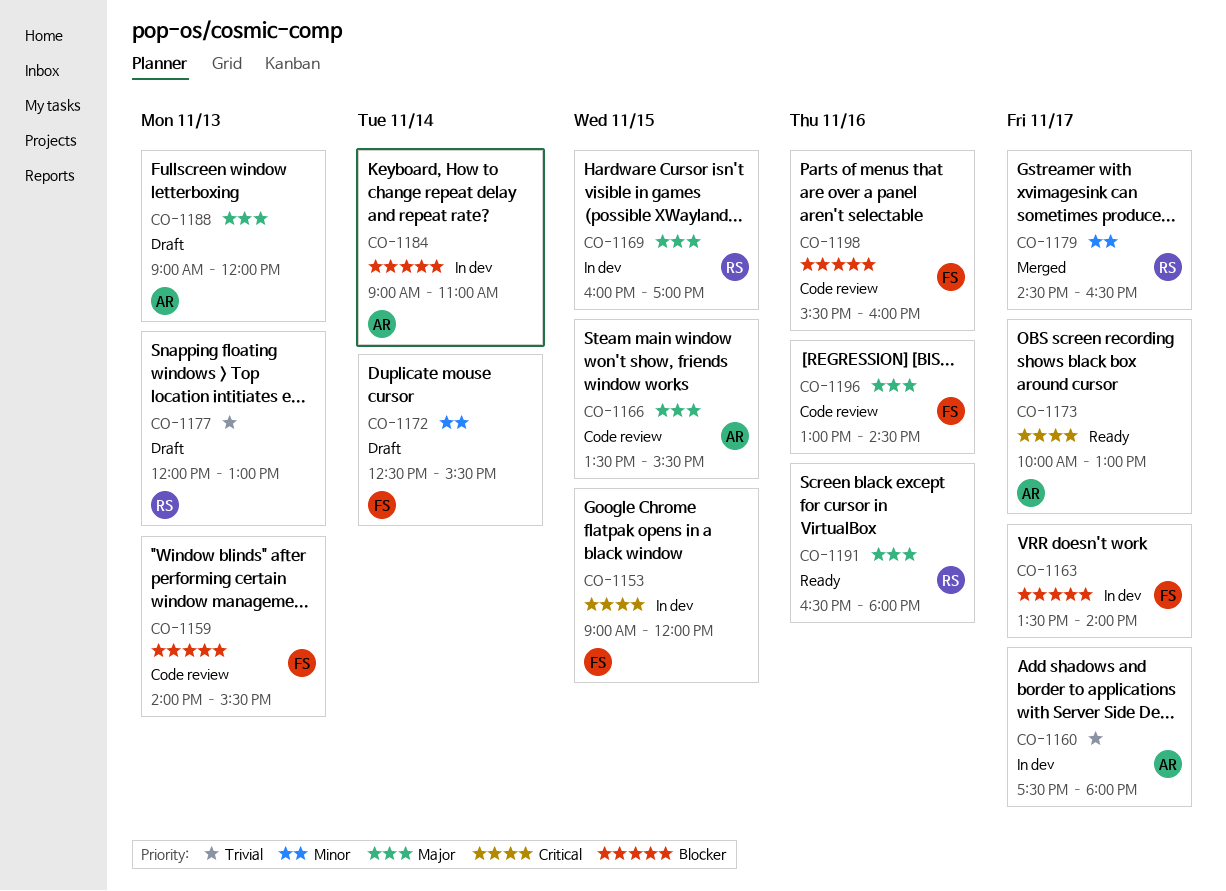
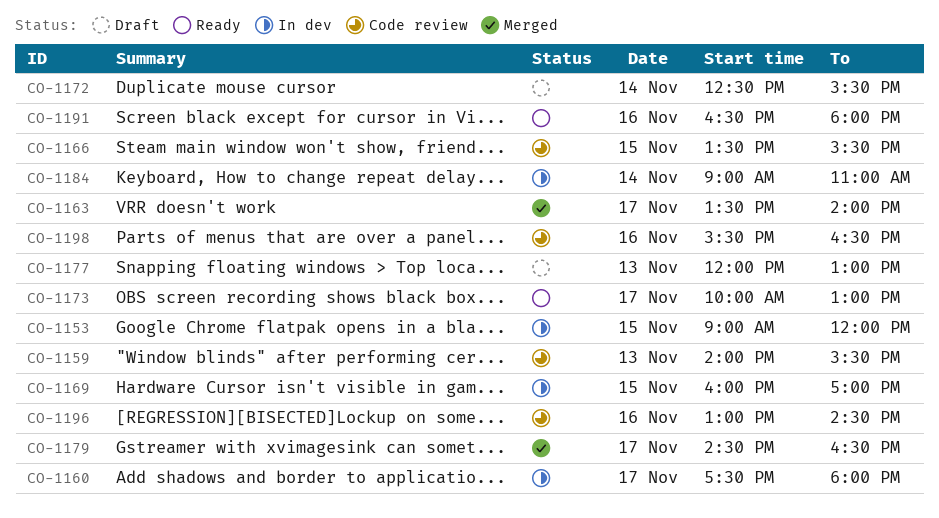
CO-1163, status: In dev -> Merged
CO-1188: present -> none
CO-1198, ends: 16:00 -> 16:30

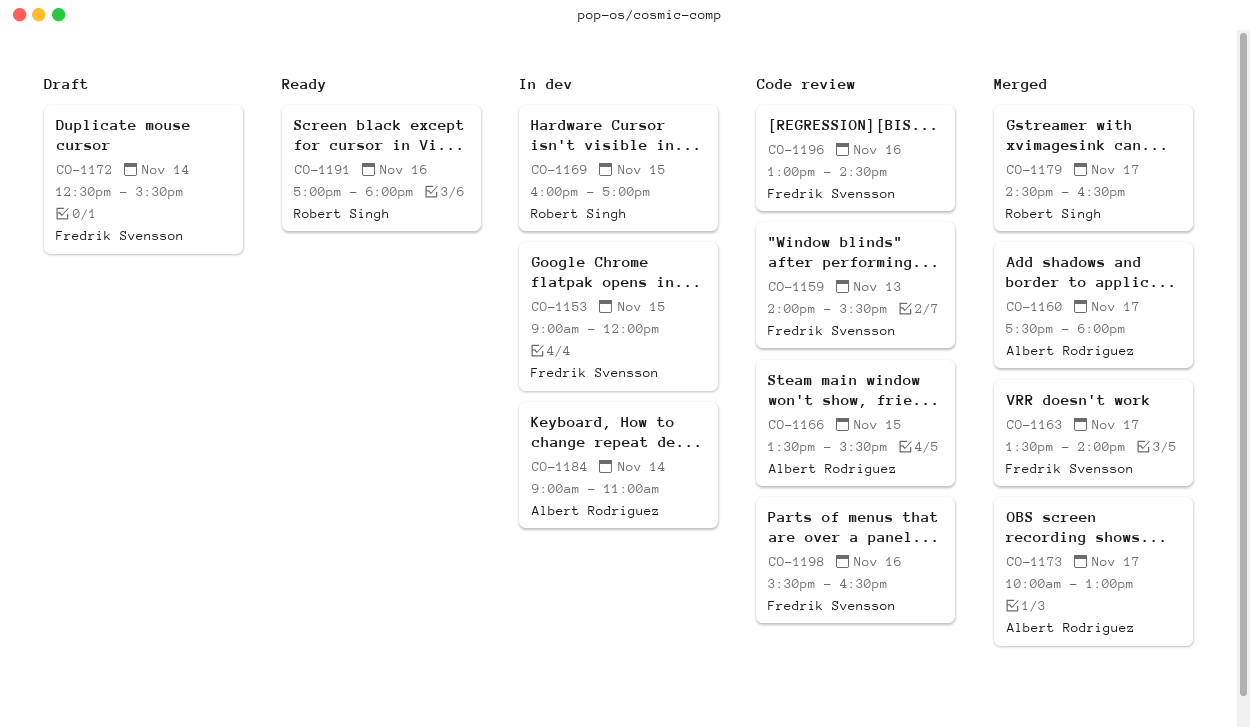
CO-1160, status: In dev -> Merged
CO-1173, status: Ready -> Merged
CO-1177: present -> none
CO-1191, begins: 16:30 -> 17:00

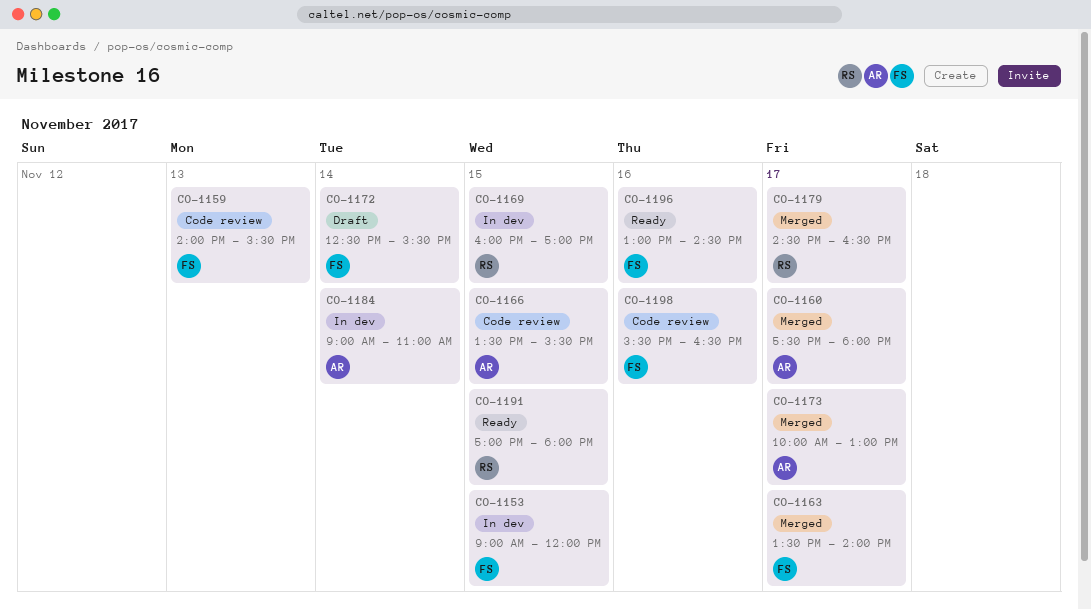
CO-1191, day: Nov 16 -> Nov 15
CO-1196, status: Code review -> Ready

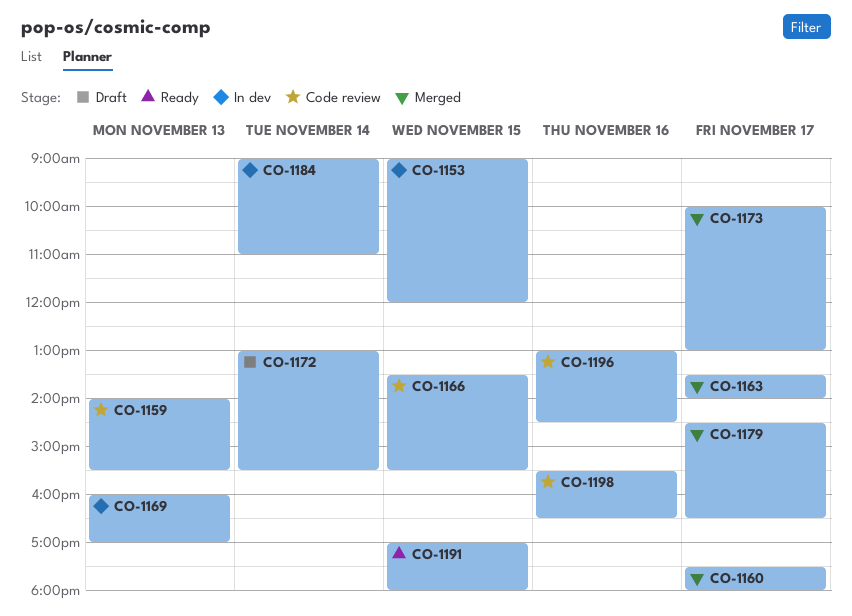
CO-1169, day: Nov 15 -> Nov 13
CO-1172, begins: 12:30 -> 13:00
CO-1196, status: Ready -> Code review

